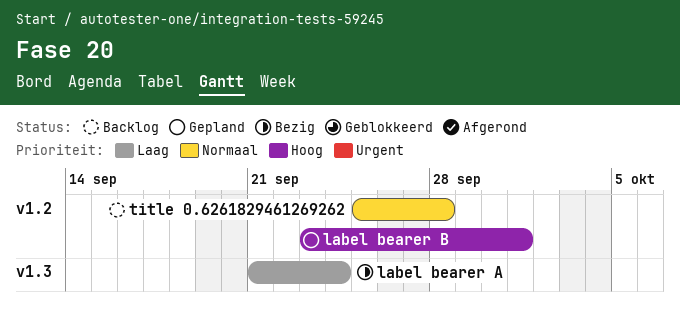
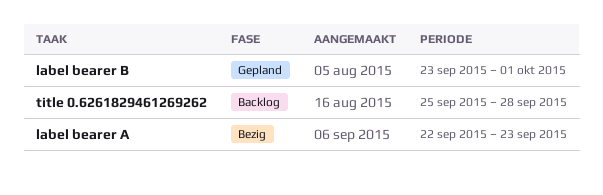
label bearer A, start: Sep 21 -> Sep 22
label bearer A, due: Sep 24 -> Sep 23

